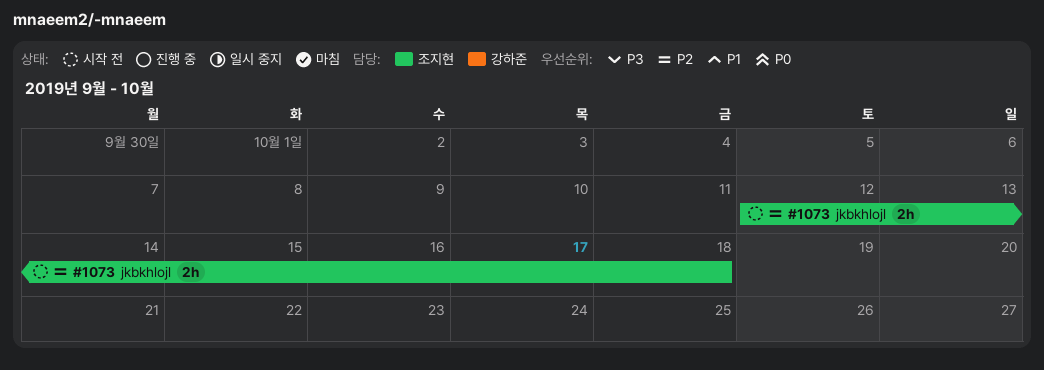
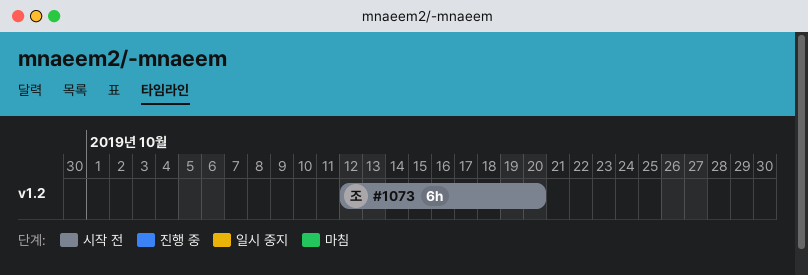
#1073, estimate: 2h -> 6h
#1073, due: Oct 18 -> Oct 20

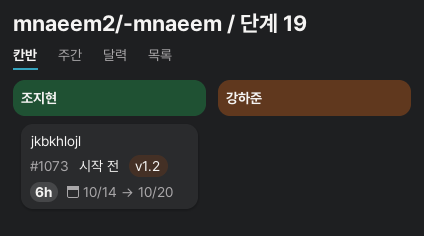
#1073, start: Oct 12 -> Oct 14

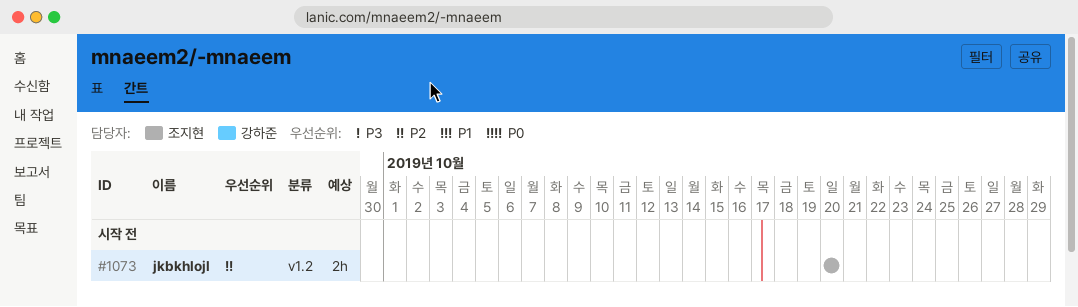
#1073, estimate: 6h -> 2h
#1073, start: Oct 14 -> Oct 20

